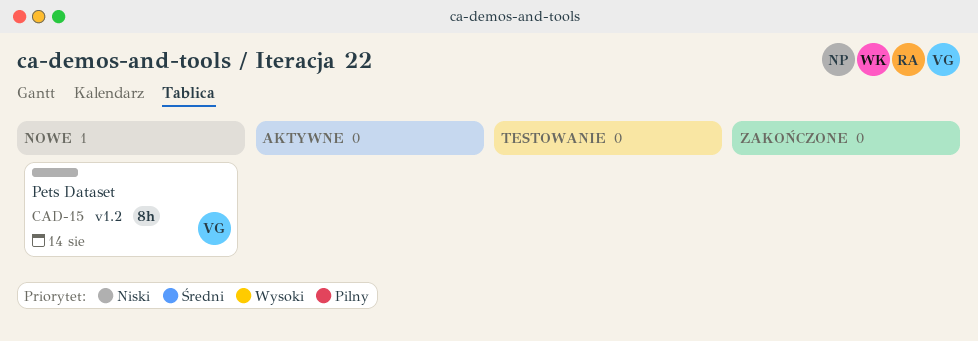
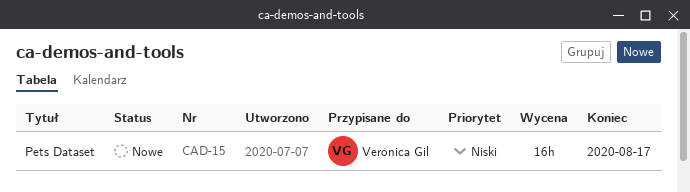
CAD-15, estimate: 8h -> 16h
CAD-15, due: Aug 14 -> Aug 17

